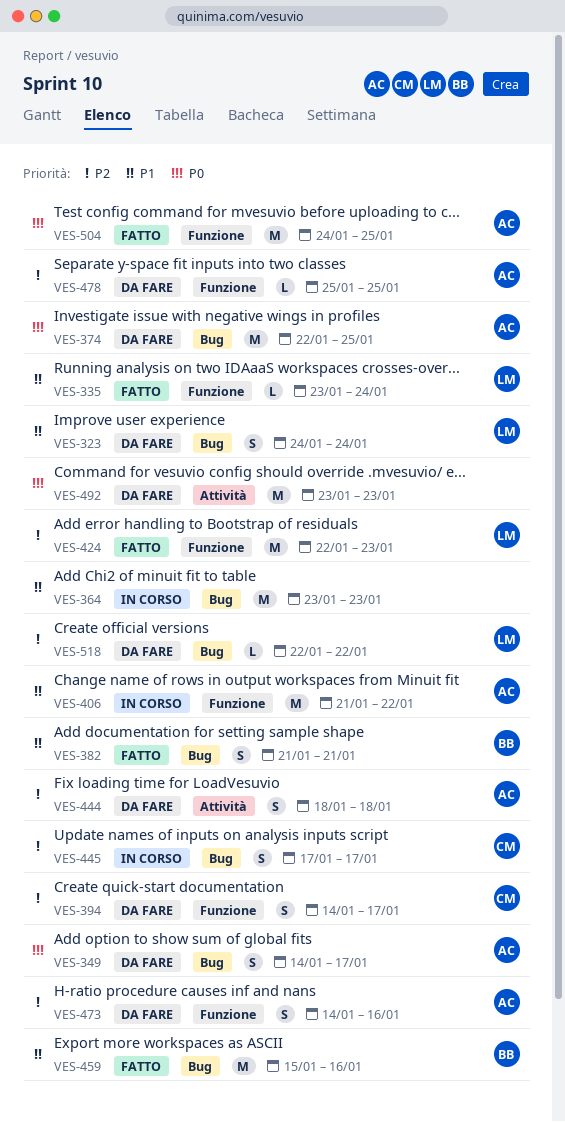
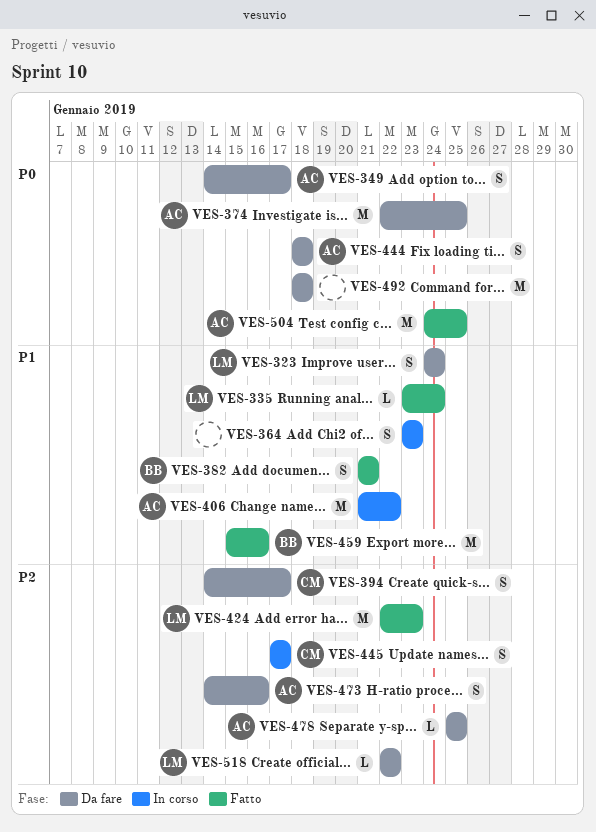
VES-364, estimate: M -> S
VES-444, priority: P2 -> P0
VES-492, start: Jan 23 -> Jan 18
VES-492, due: Jan 23 -> Jan 18

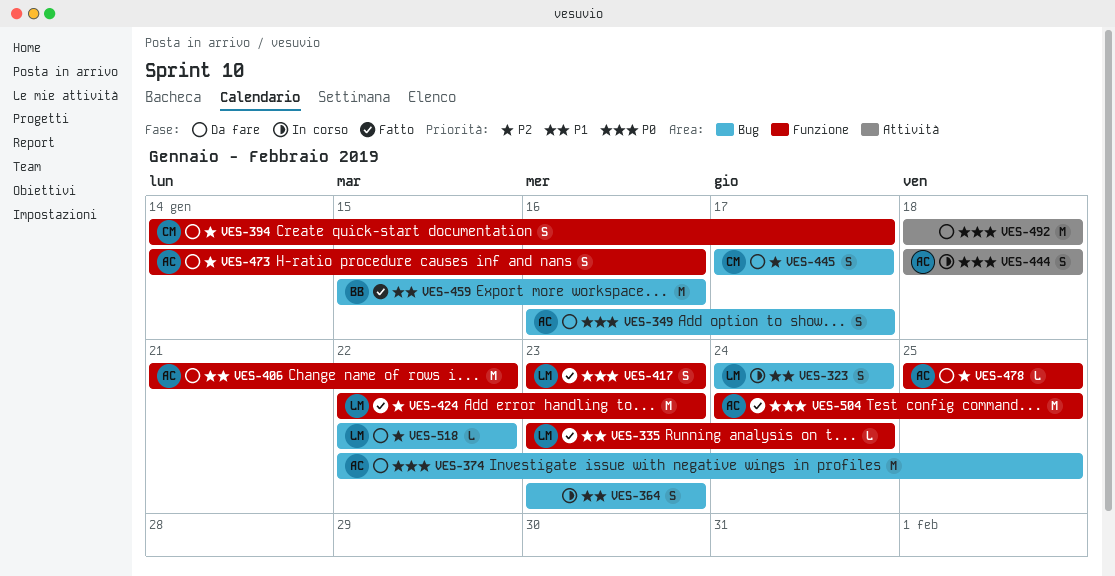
VES-323, status: Da fare -> In corso
VES-349, start: Jan 14 -> Jan 16
VES-382: present -> none
VES-406, status: In corso -> Da fare
VES-417: none -> present
VES-444, status: Da fare -> In corso
VES-445, status: In corso -> Da fare

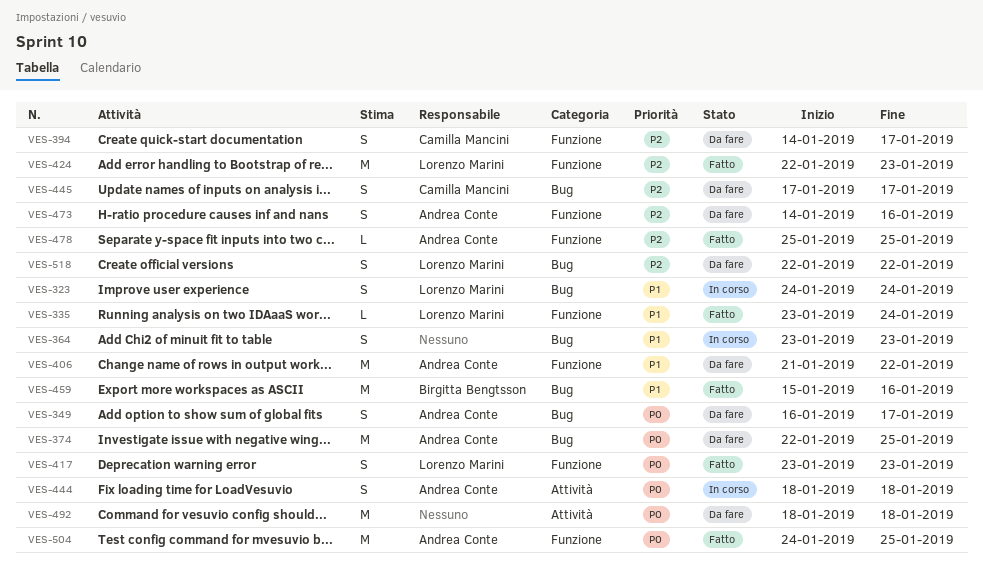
VES-478, status: Da fare -> Fatto
VES-518, estimate: L -> S

